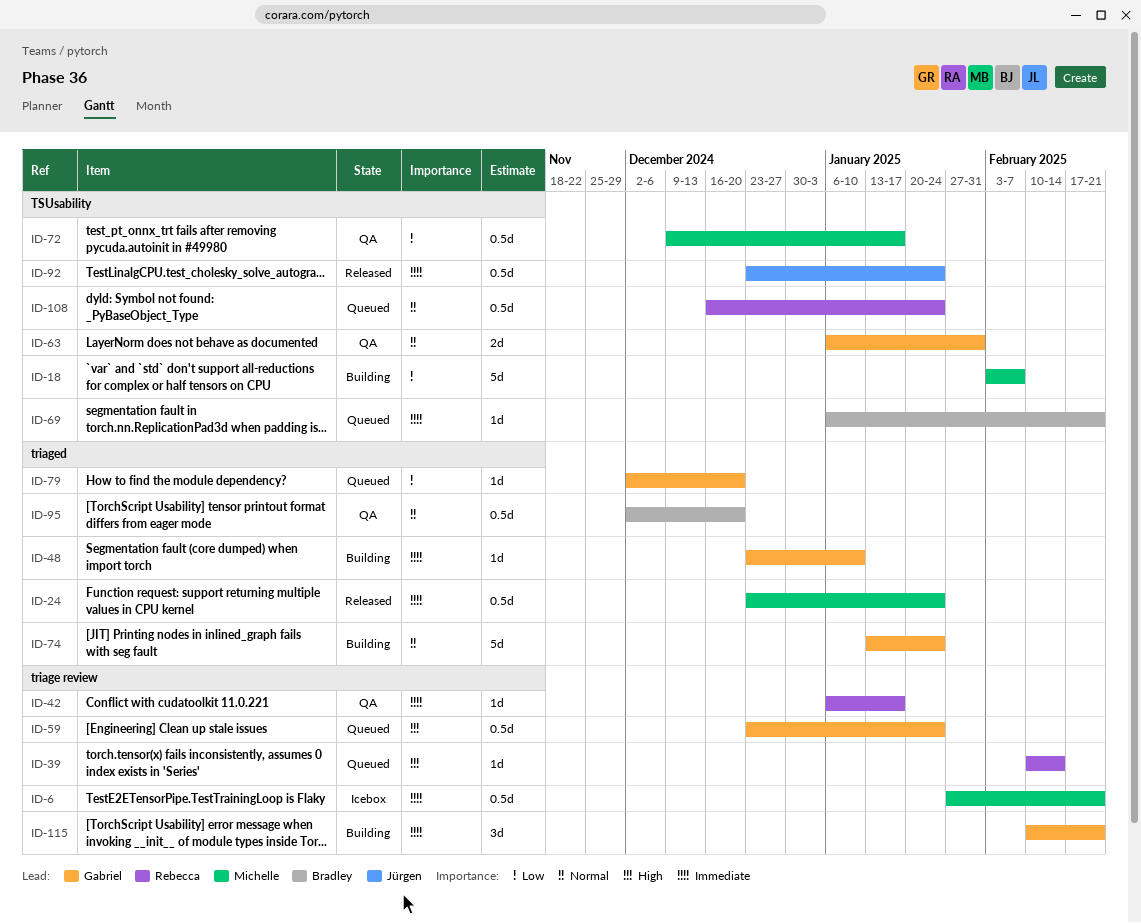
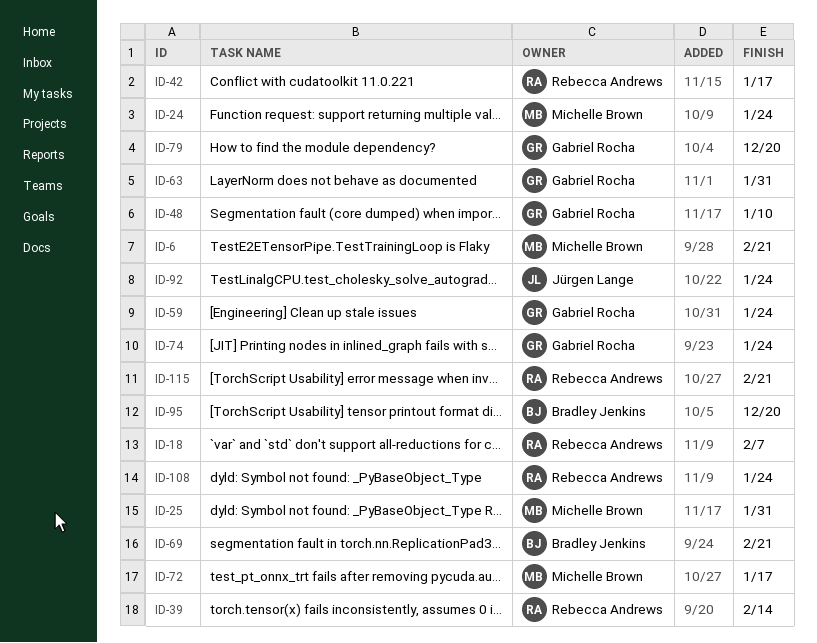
ID-18, owner: Michelle Brown -> Rebecca Andrews
ID-25: none -> present
ID-115, owner: Gabriel Rocha -> Rebecca Andrews

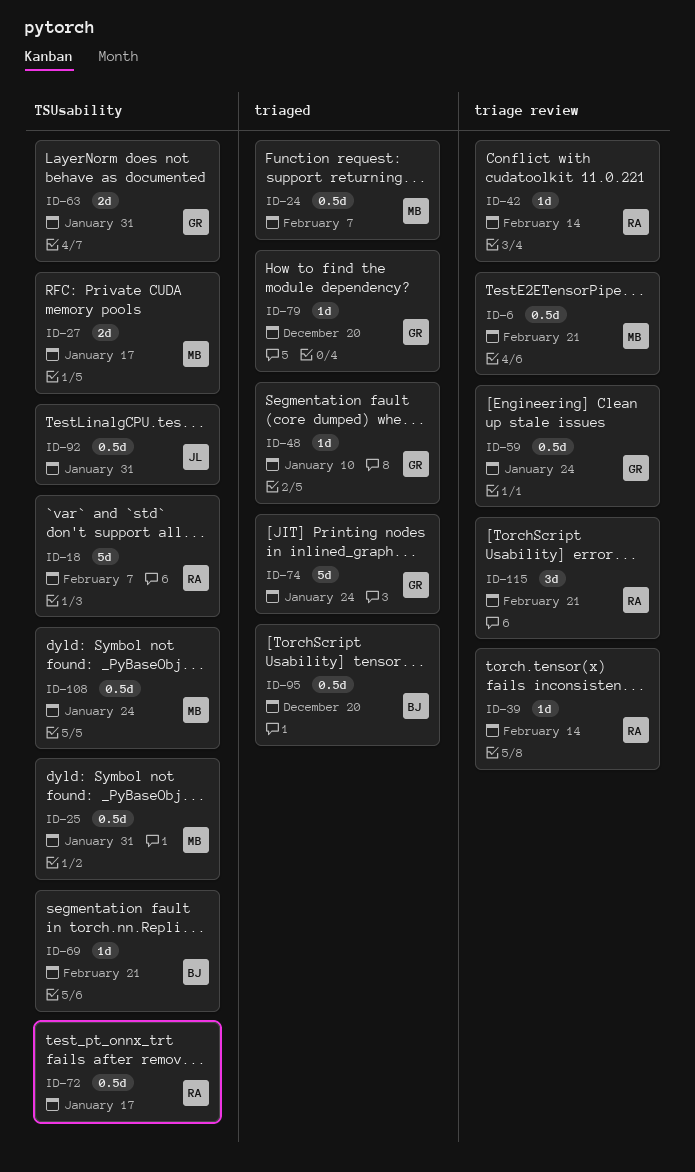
ID-24, due: Jan 24 -> Feb 7
ID-27: none -> present
ID-42, due: Jan 17 -> Feb 14
ID-72, owner: Michelle Brown -> Rebecca Andrews
ID-92, due: Jan 24 -> Jan 31
ID-108, owner: Rebecca Andrews -> Michelle Brown

